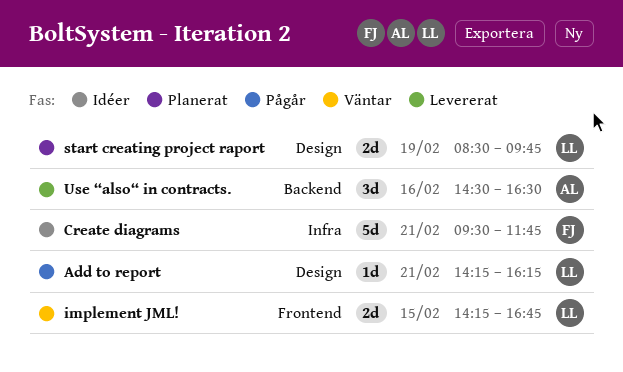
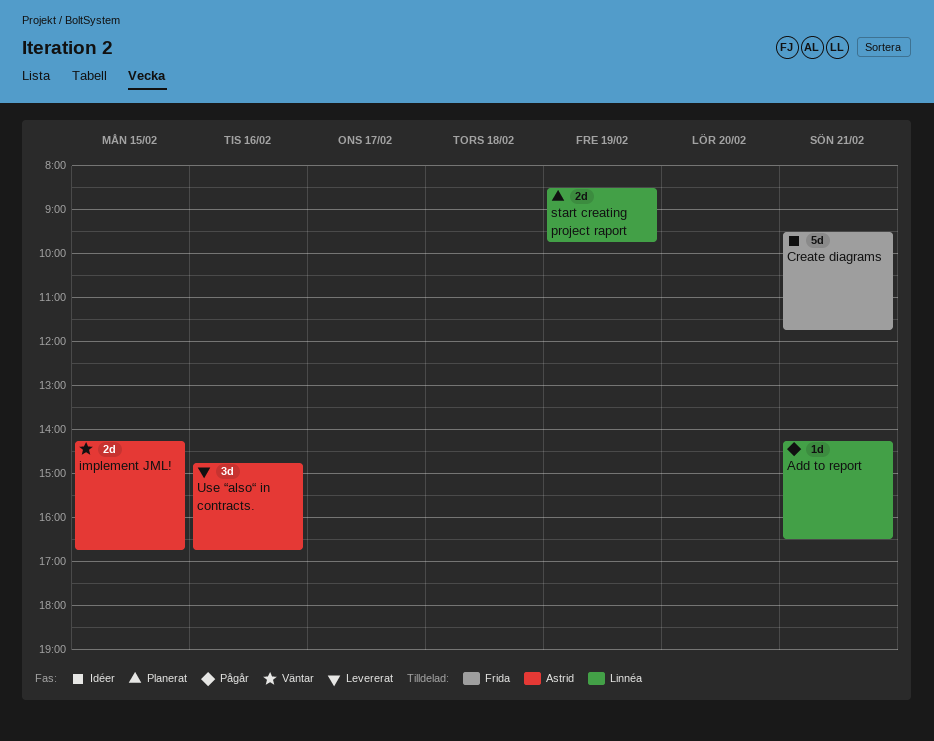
Add to report, ends: 16:15 -> 16:30
implement JML!, owner: Linnéa -> Astrid
Use “also“ in contracts., begins: 14:30 -> 14:45
Use “also“ in contracts., ends: 16:30 -> 16:45

